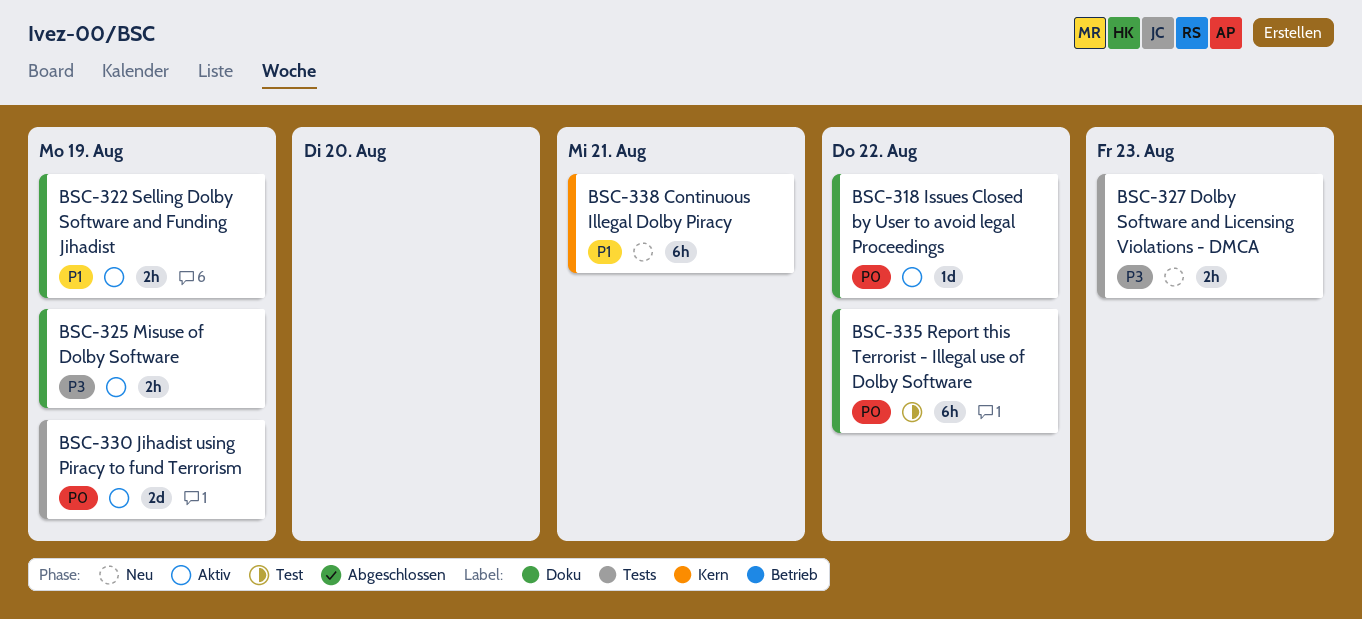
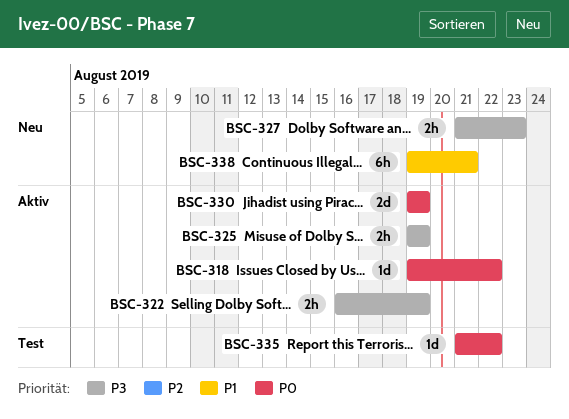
BSC-322, priority: P1 -> P3
BSC-335, estimate: 6h -> 1d

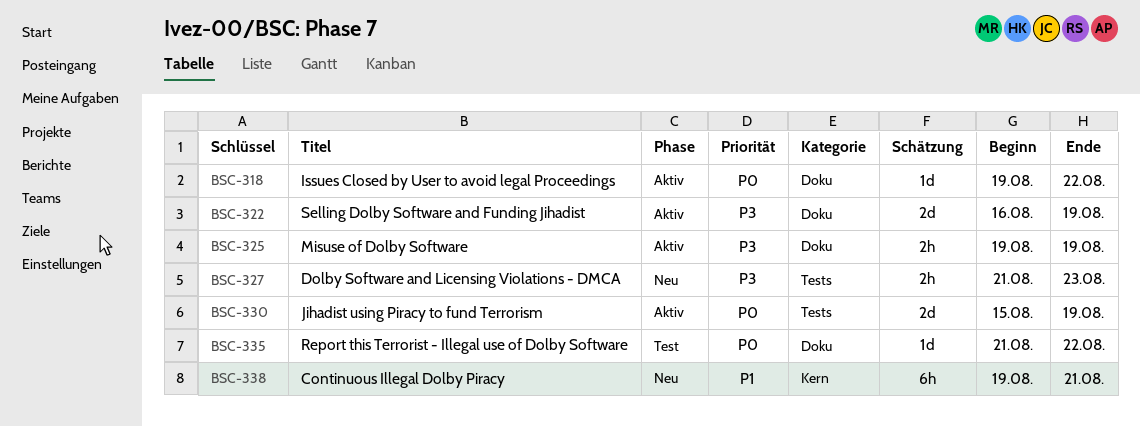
BSC-322, estimate: 2h -> 2d
BSC-330, start: Aug 19 -> Aug 15

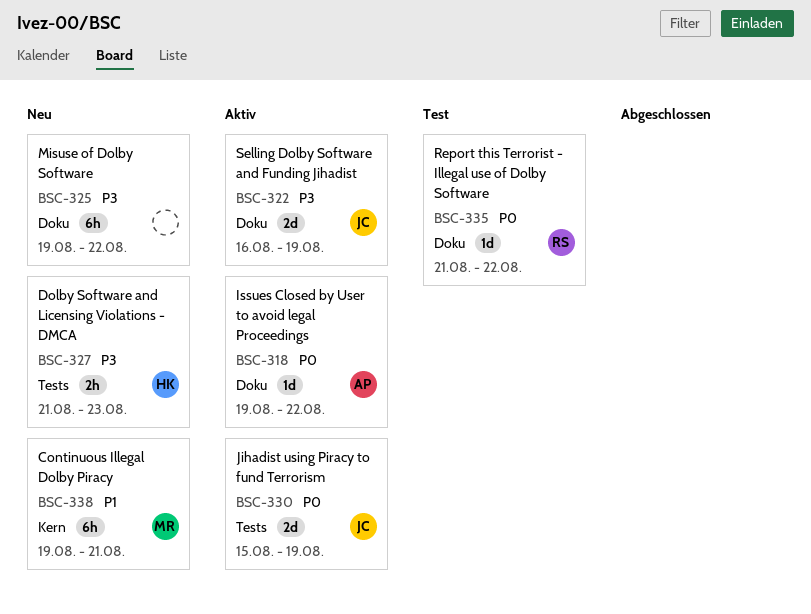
BSC-325, status: Aktiv -> Neu
BSC-325, estimate: 2h -> 6h
BSC-325, due: Aug 19 -> Aug 22

